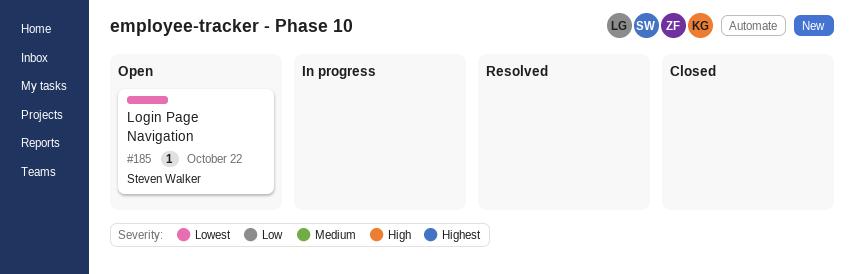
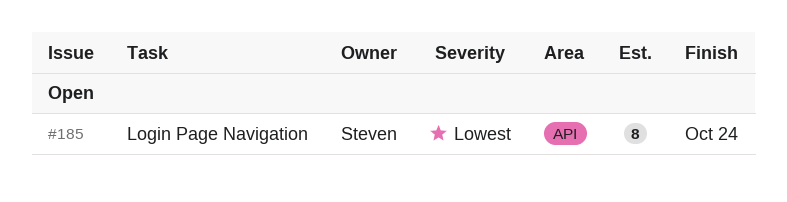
#185, estimate: 1 -> 8
#185, due: Oct 22 -> Oct 24

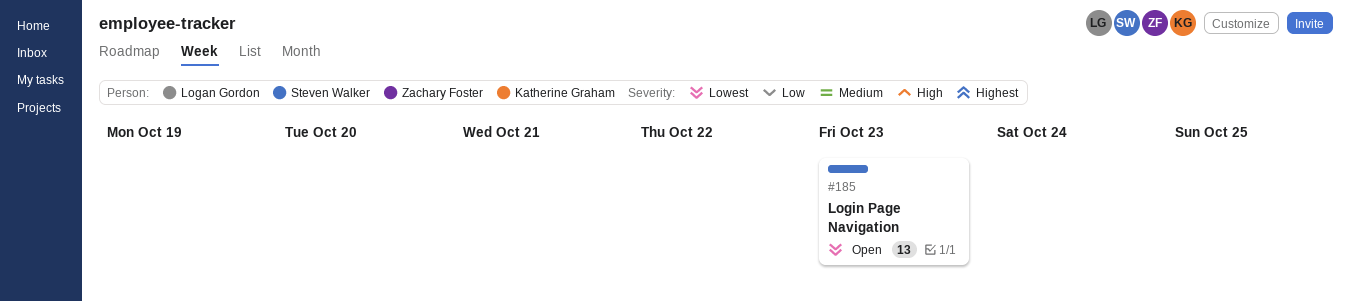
#185, estimate: 8 -> 13
#185, due: Oct 24 -> Oct 23

